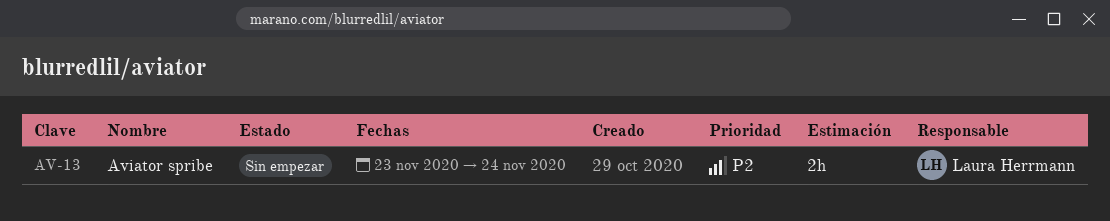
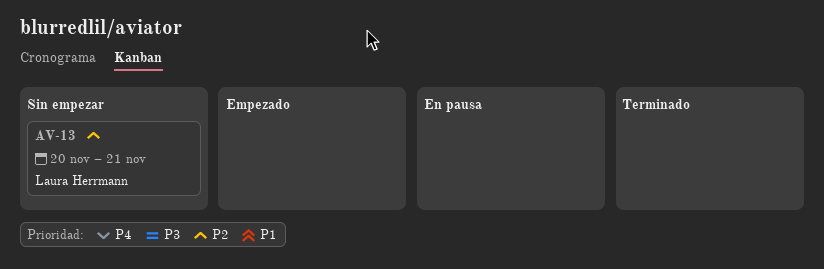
AV-13, start: Nov 23 -> Nov 20
AV-13, due: Nov 24 -> Nov 21

